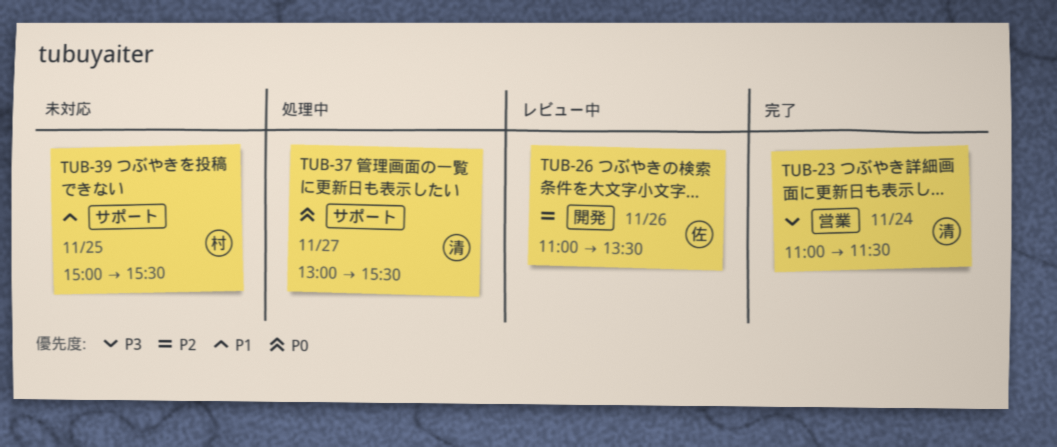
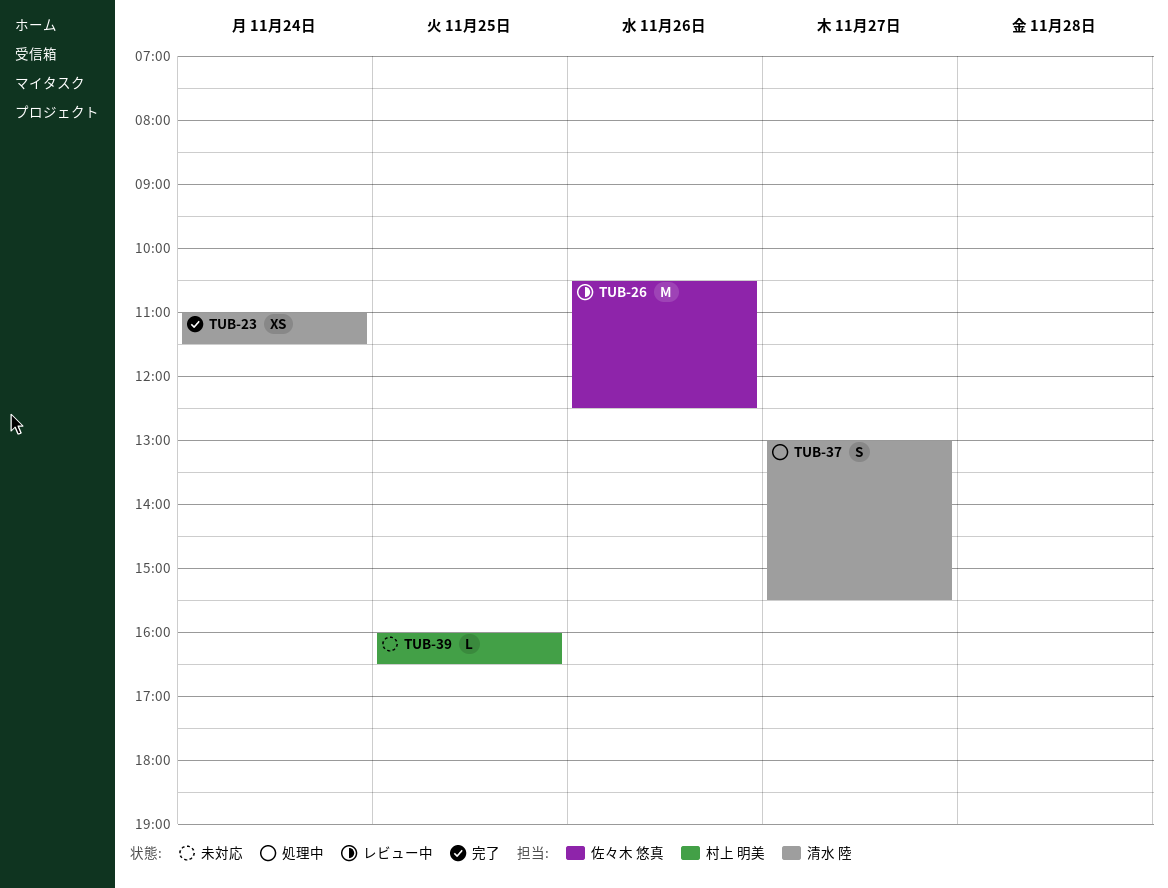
TUB-26, begins: 11:00 -> 10:30
TUB-26, ends: 13:30 -> 12:30
TUB-39, begins: 15:00 -> 16:00
TUB-39, ends: 15:30 -> 16:30

